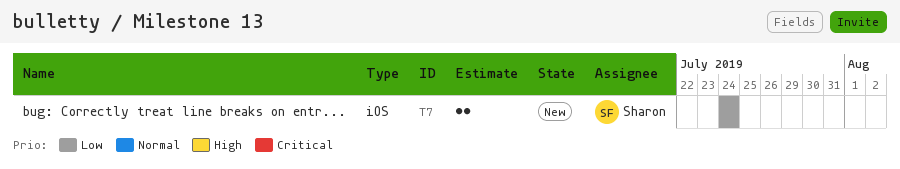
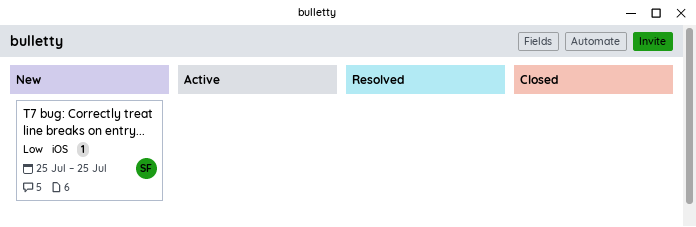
T7, estimate: 2 -> 1
T7, start: Jul 24 -> Jul 25
T7, due: Jul 24 -> Jul 25

